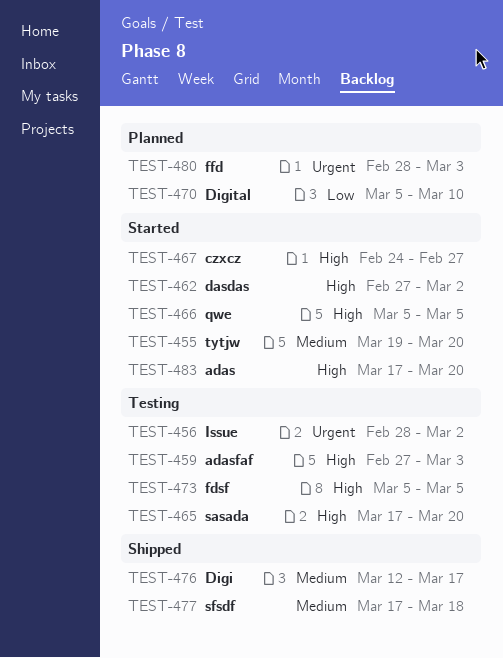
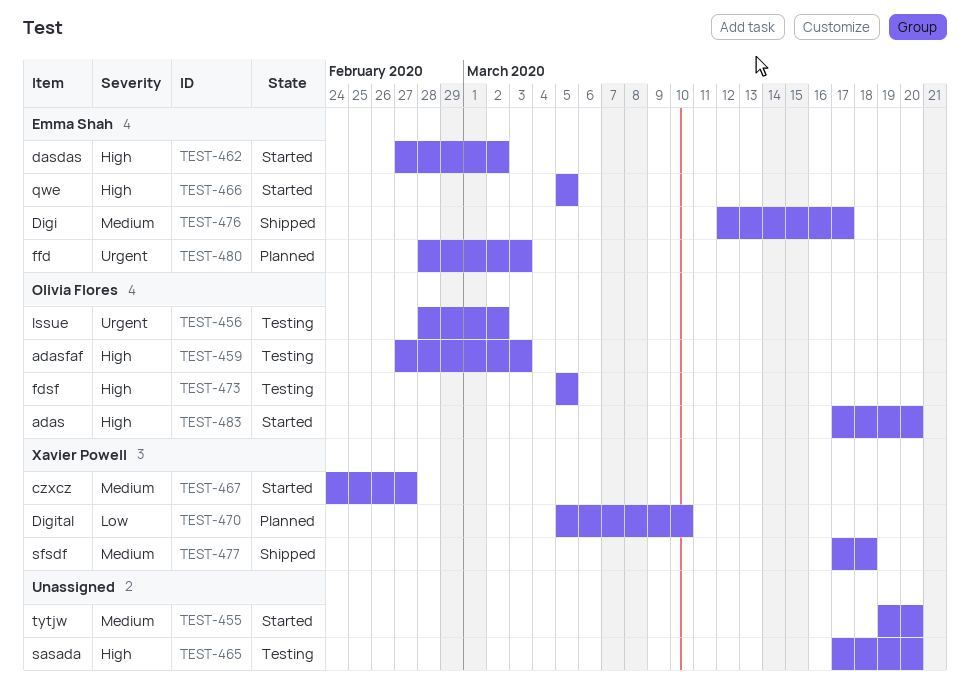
TEST-467, priority: High -> Medium

